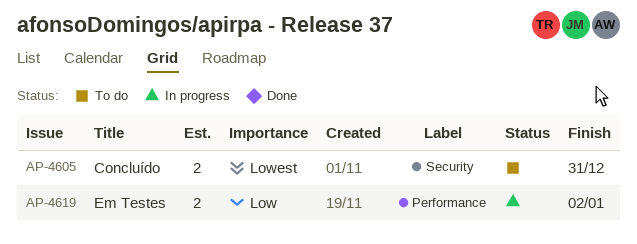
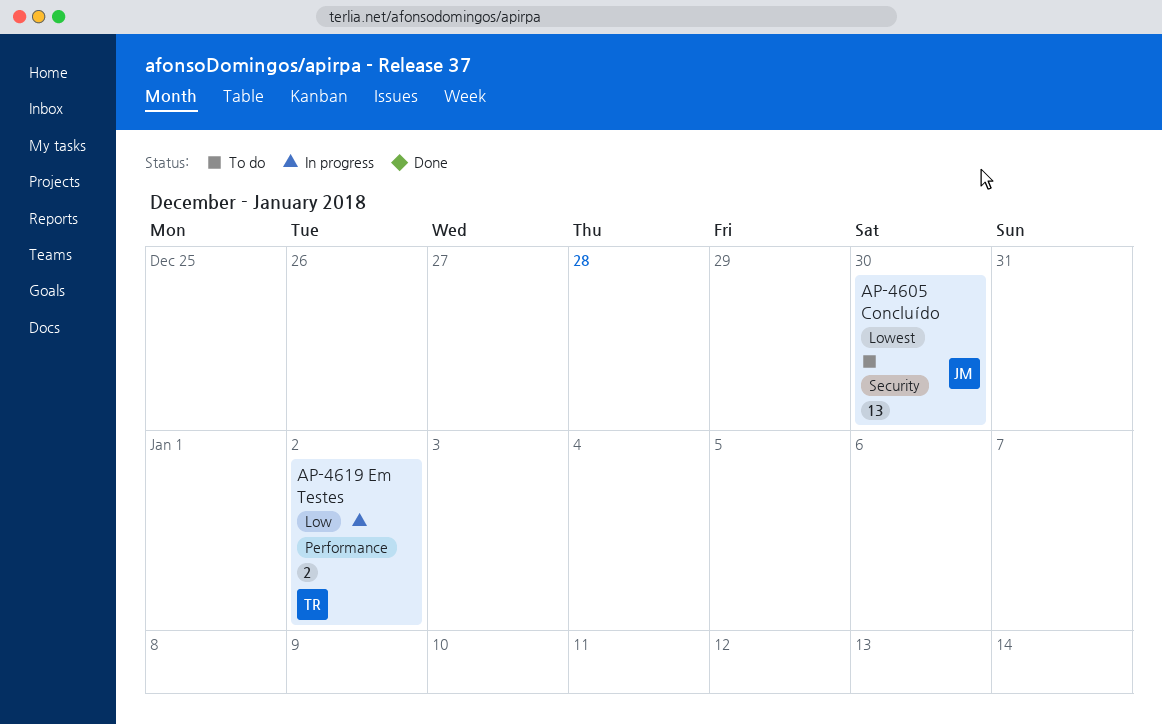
AP-4605, estimate: 2 -> 13
AP-4605, due: Dec 31 -> Dec 30

